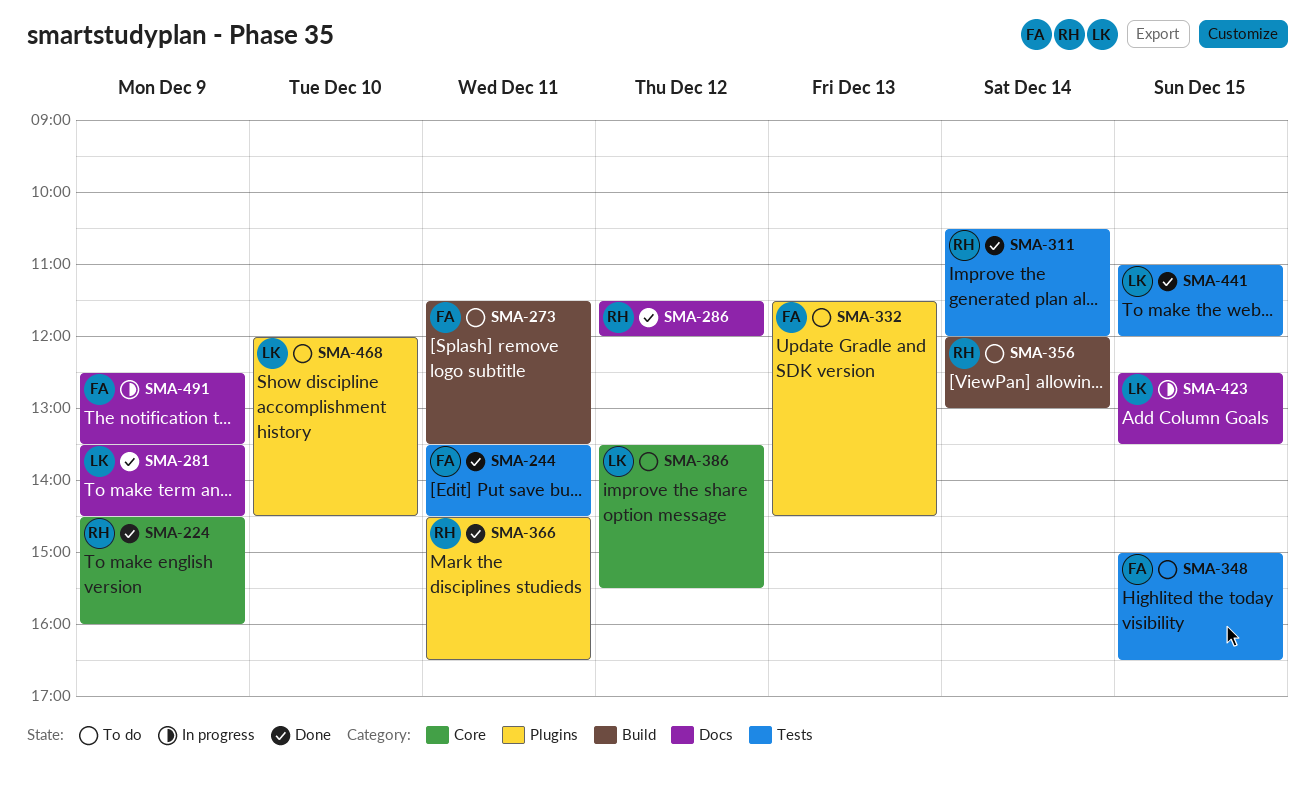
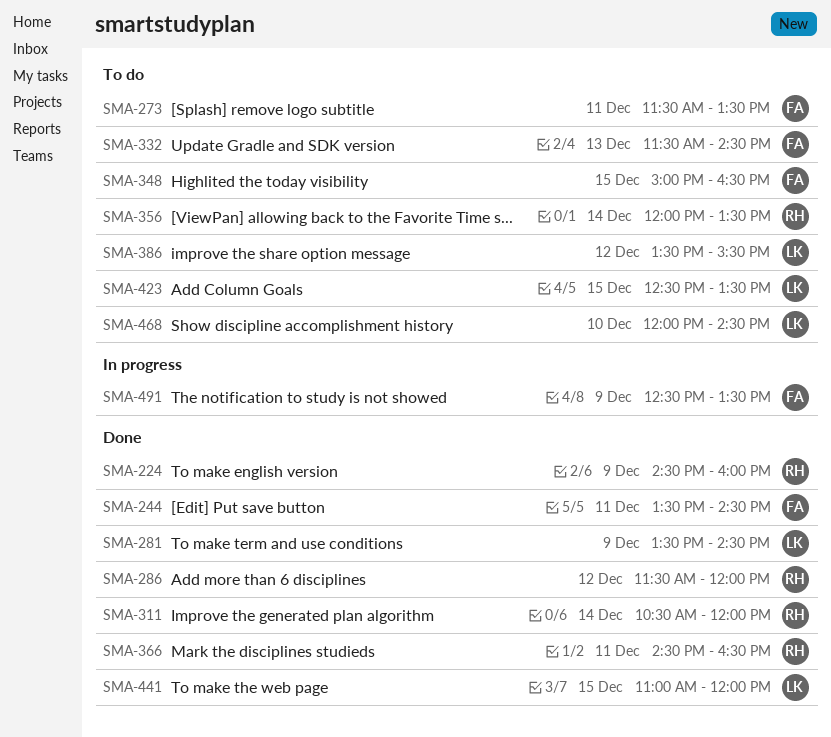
SMA-356, ends: 13:00 -> 13:30
SMA-423, status: In progress -> To do

